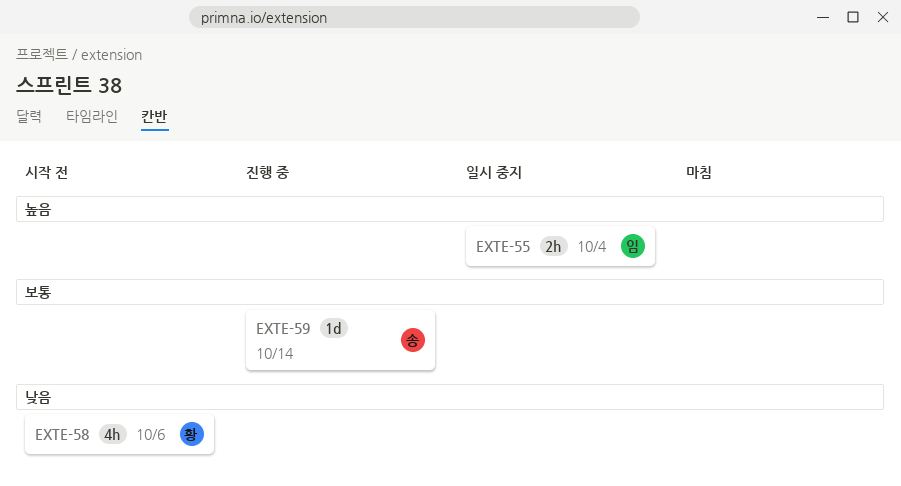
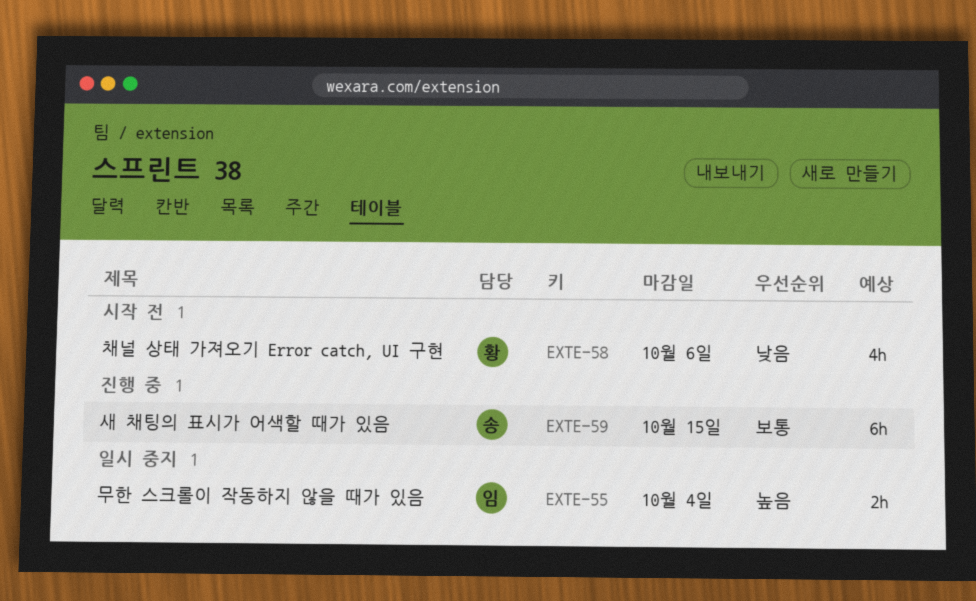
EXTE-59, estimate: 1d -> 6h
EXTE-59, due: Oct 14 -> Oct 15

